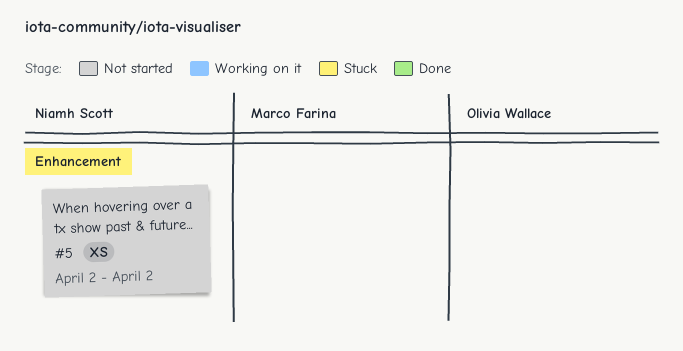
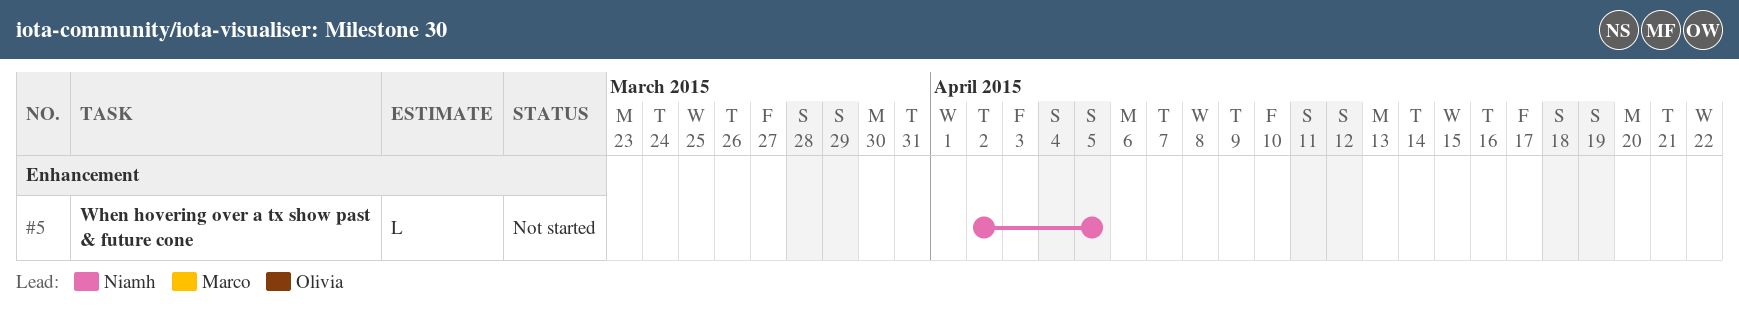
#5, estimate: XS -> L
#5, due: Apr 2 -> Apr 5

